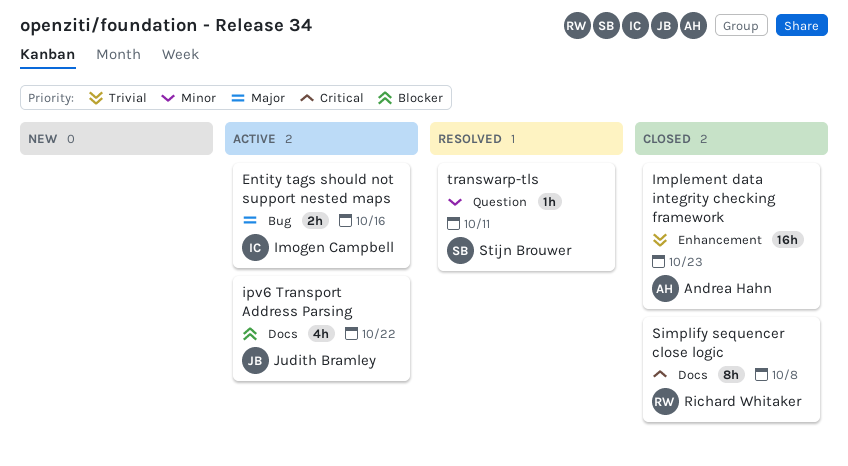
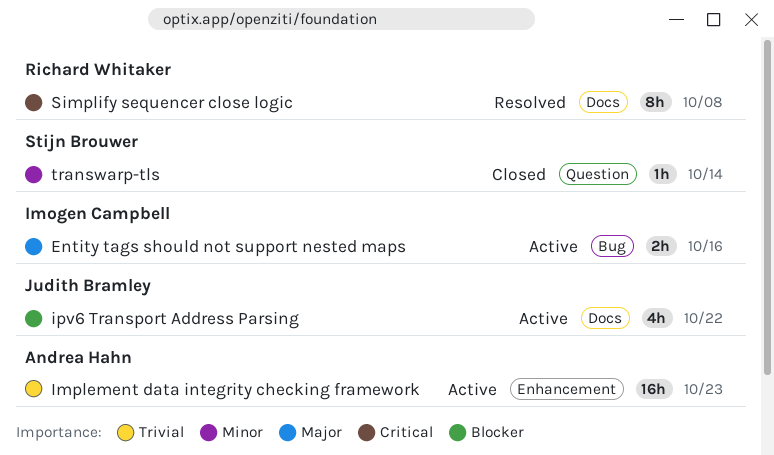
Implement data integrity checking framework, status: Closed -> Active
Simplify sequencer close logic, status: Closed -> Resolved
transwarp-tls, status: Resolved -> Closed
transwarp-tls, due: Oct 11 -> Oct 14

